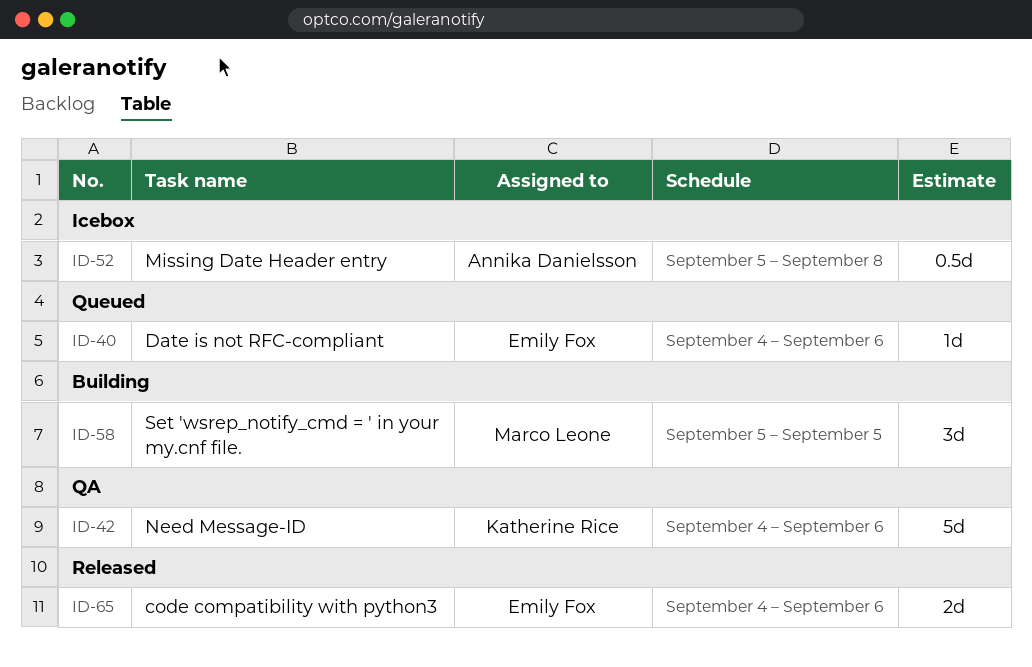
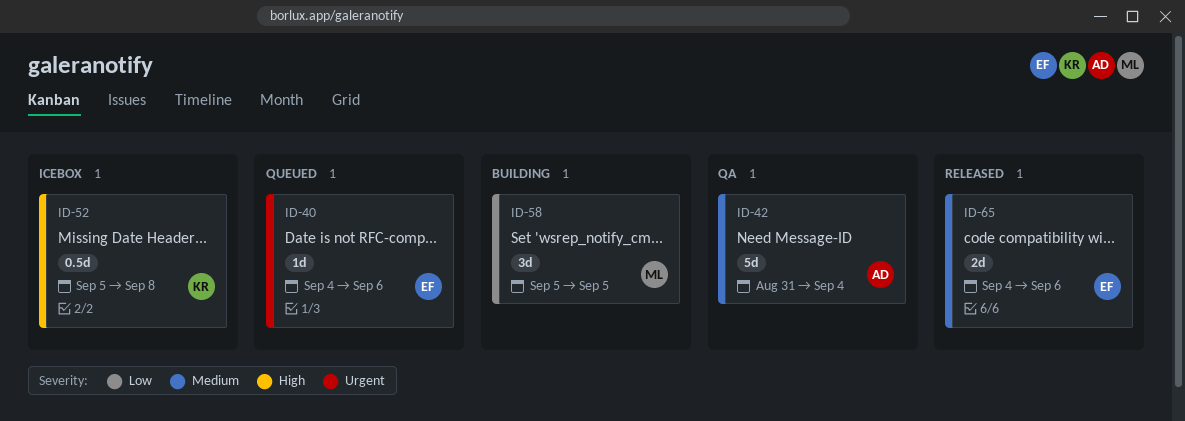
ID-42, owner: Katherine Rice -> Annika Danielsson
ID-42, start: Sep 4 -> Aug 31
ID-42, due: Sep 6 -> Sep 4
ID-52, owner: Annika Danielsson -> Katherine Rice

